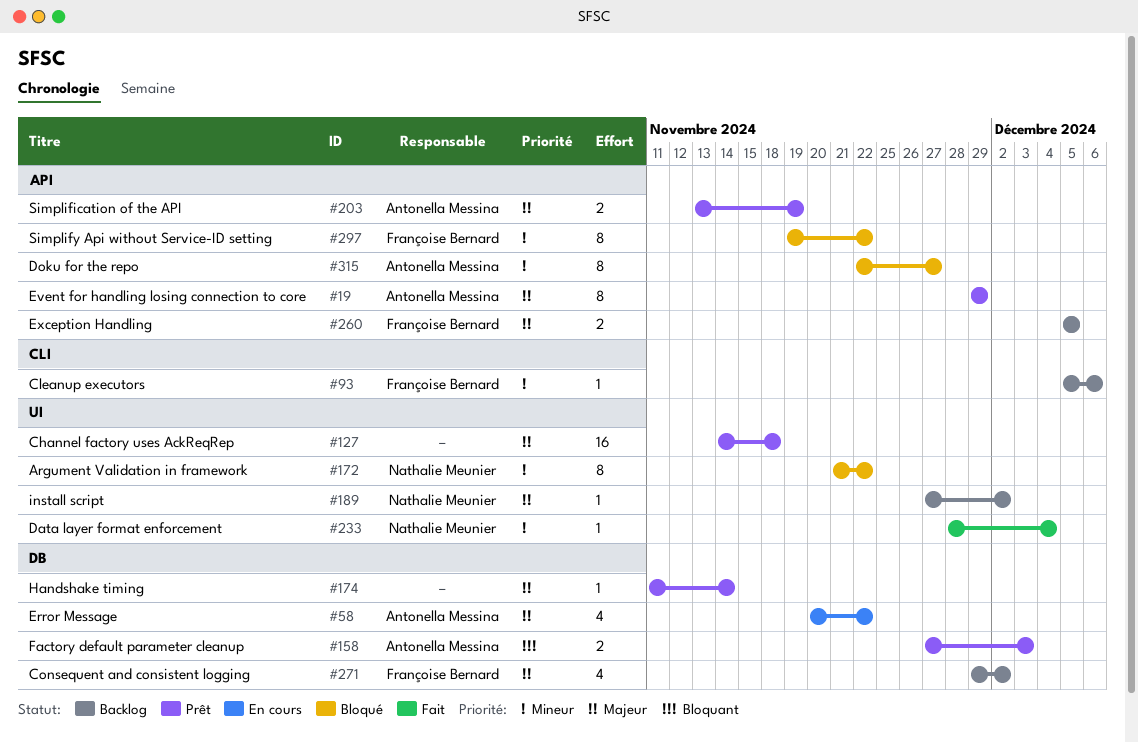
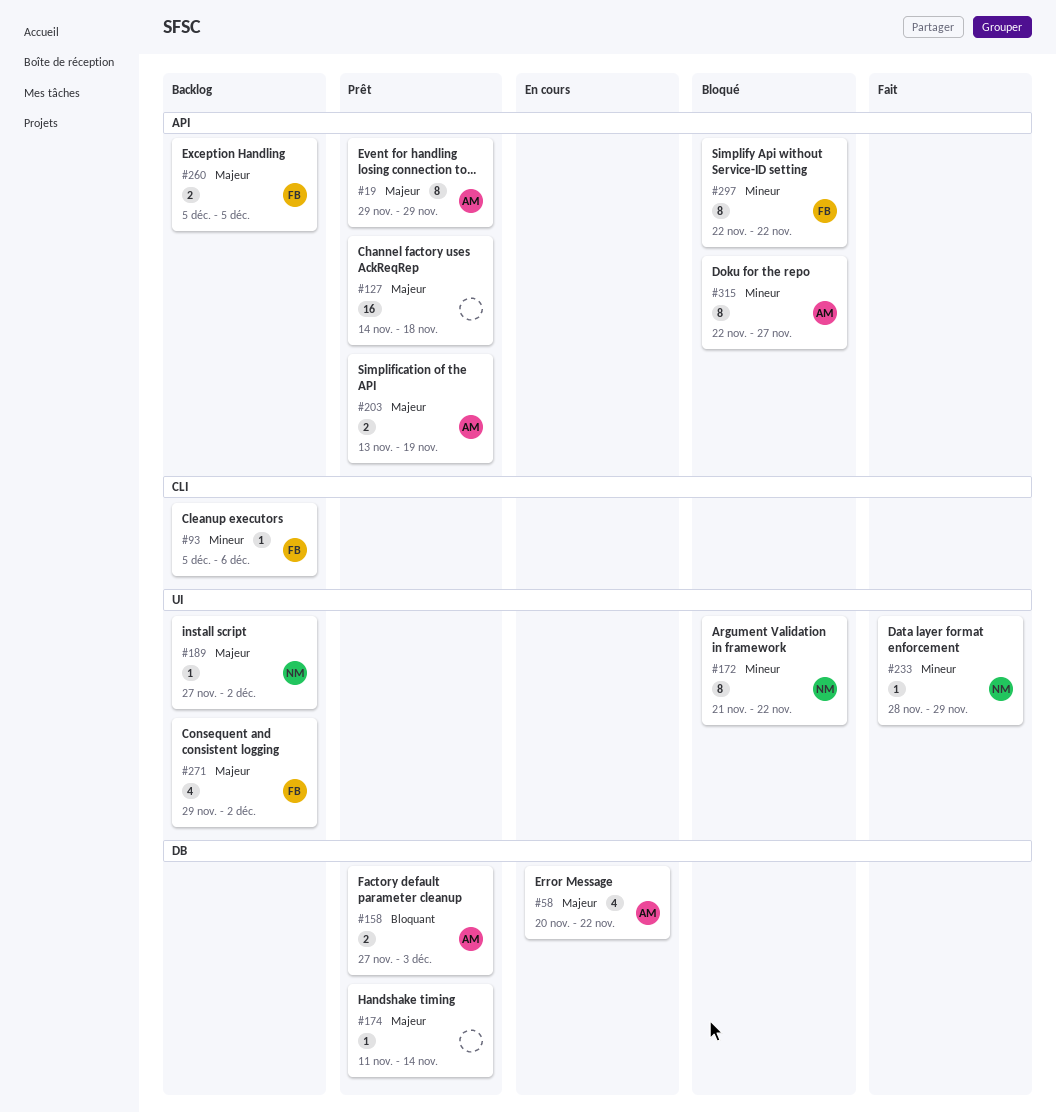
#127, label: UI -> API
#233, due: Dec 4 -> Nov 29
#271, label: DB -> UI
#297, start: Nov 19 -> Nov 22

